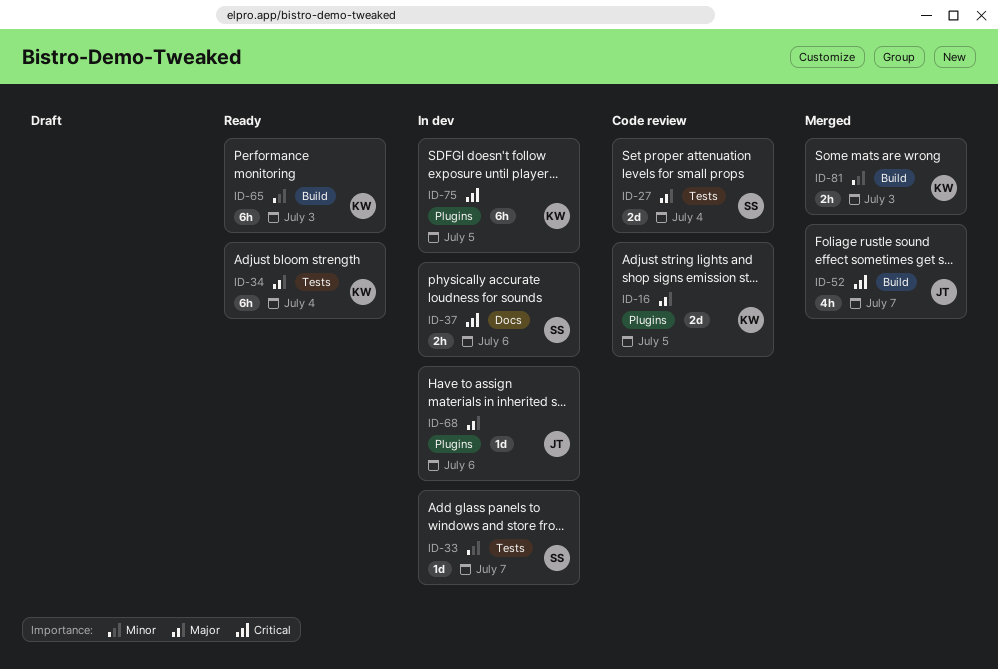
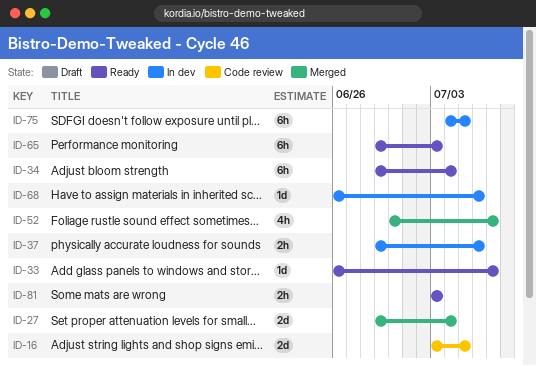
ID-27, status: Code review -> Merged
ID-33, status: In dev -> Ready
ID-81, status: Merged -> Ready

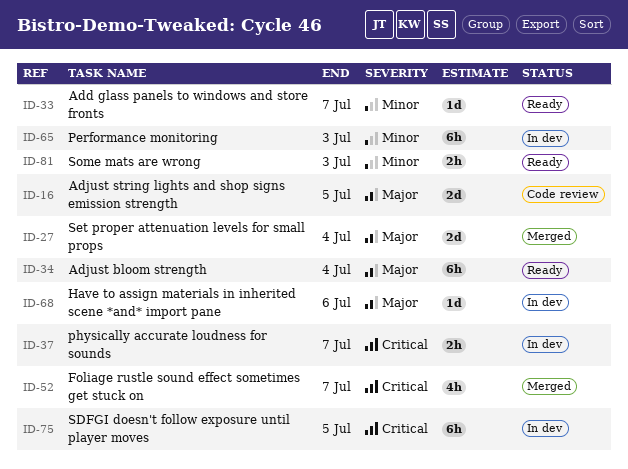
ID-37, due: Jul 6 -> Jul 7
ID-65, status: Ready -> In dev

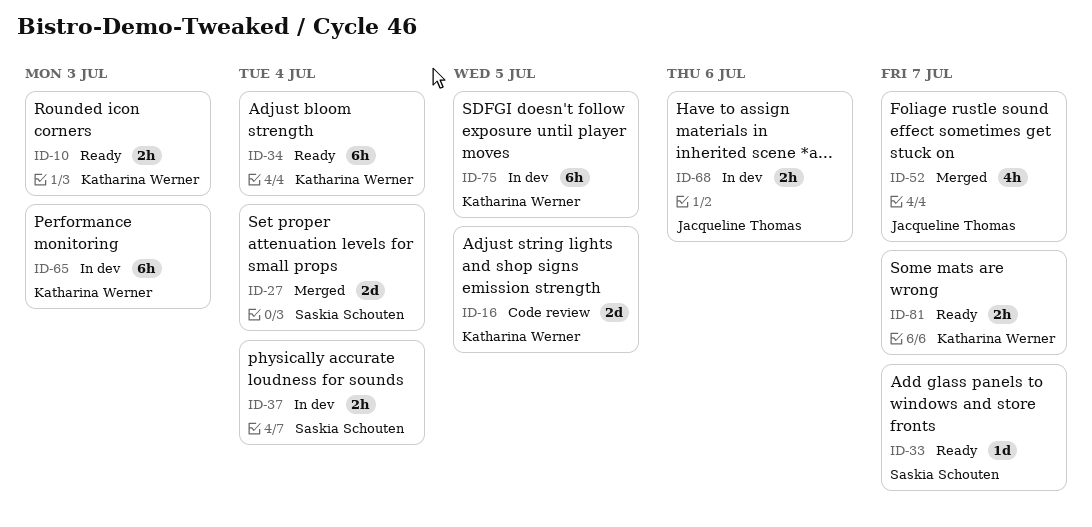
ID-10: none -> present
ID-37, due: Jul 7 -> Jul 4
ID-68, estimate: 1d -> 2h
ID-81, due: Jul 3 -> Jul 7

